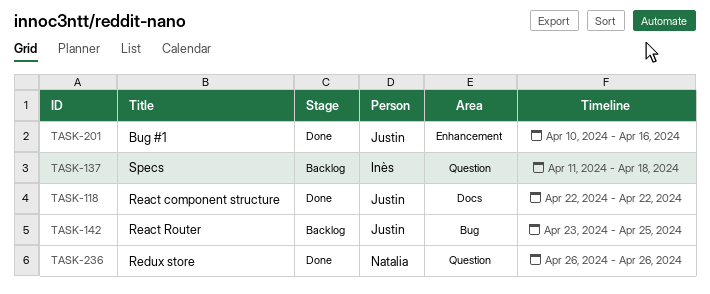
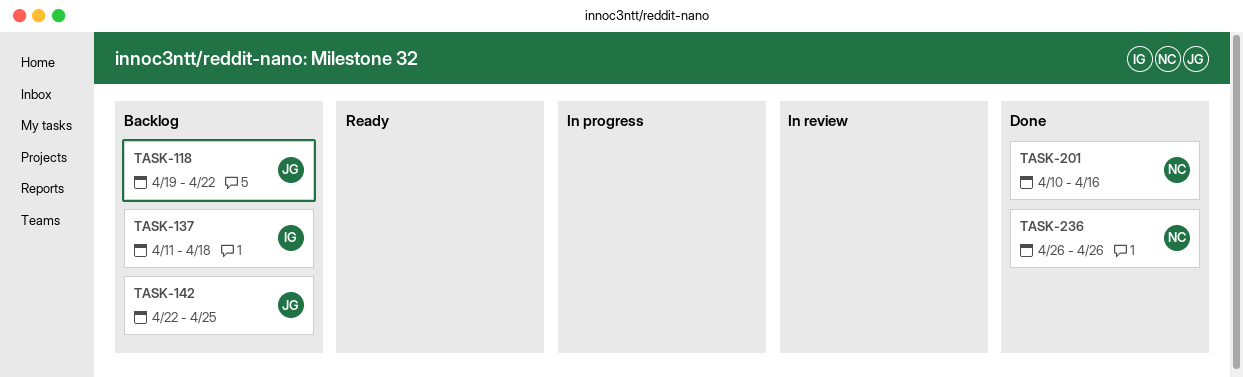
TASK-118, status: Done -> Backlog
TASK-118, start: Apr 22 -> Apr 19
TASK-142, start: Apr 23 -> Apr 22
TASK-201, owner: Justin -> Natalia

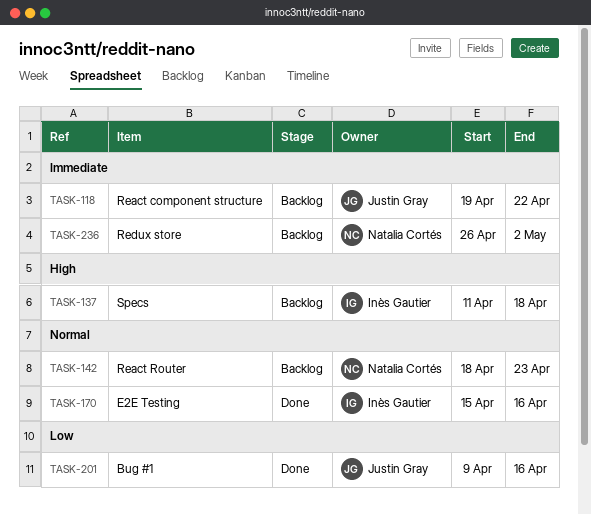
TASK-142, owner: Justin Gray -> Natalia Cortés
TASK-142, start: Apr 22 -> Apr 18
TASK-142, due: Apr 25 -> Apr 23
TASK-170: none -> present
TASK-201, owner: Natalia Cortés -> Justin Gray
TASK-201, start: Apr 10 -> Apr 9
TASK-236, status: Done -> Backlog
TASK-236, due: Apr 26 -> May 2

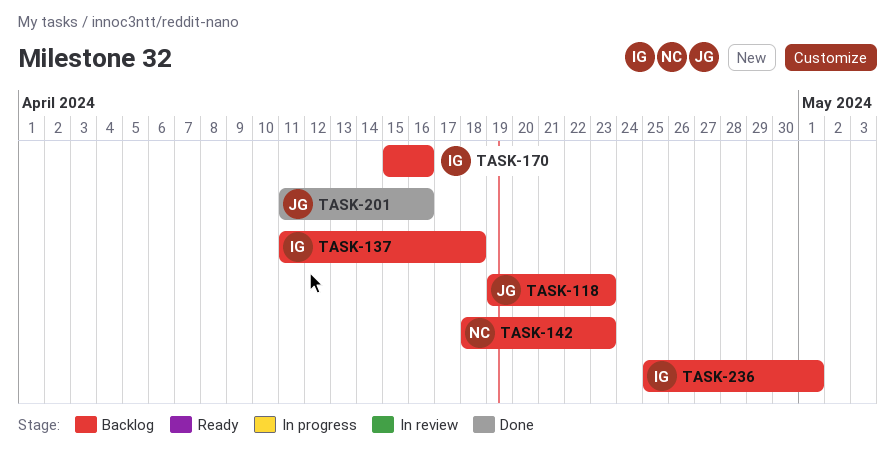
TASK-118, due: Apr 22 -> Apr 23
TASK-170, status: Done -> Backlog
TASK-201, start: Apr 9 -> Apr 11
TASK-236, owner: Natalia Cortés -> Inès Gautier
TASK-236, start: Apr 26 -> Apr 25
TASK-236, due: May 2 -> May 1

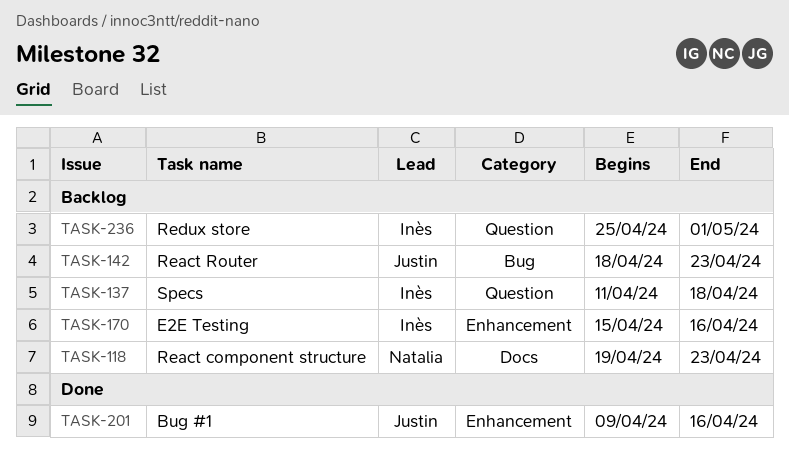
TASK-118, owner: Justin -> Natalia
TASK-142, owner: Natalia -> Justin
TASK-201, start: Apr 11 -> Apr 9

